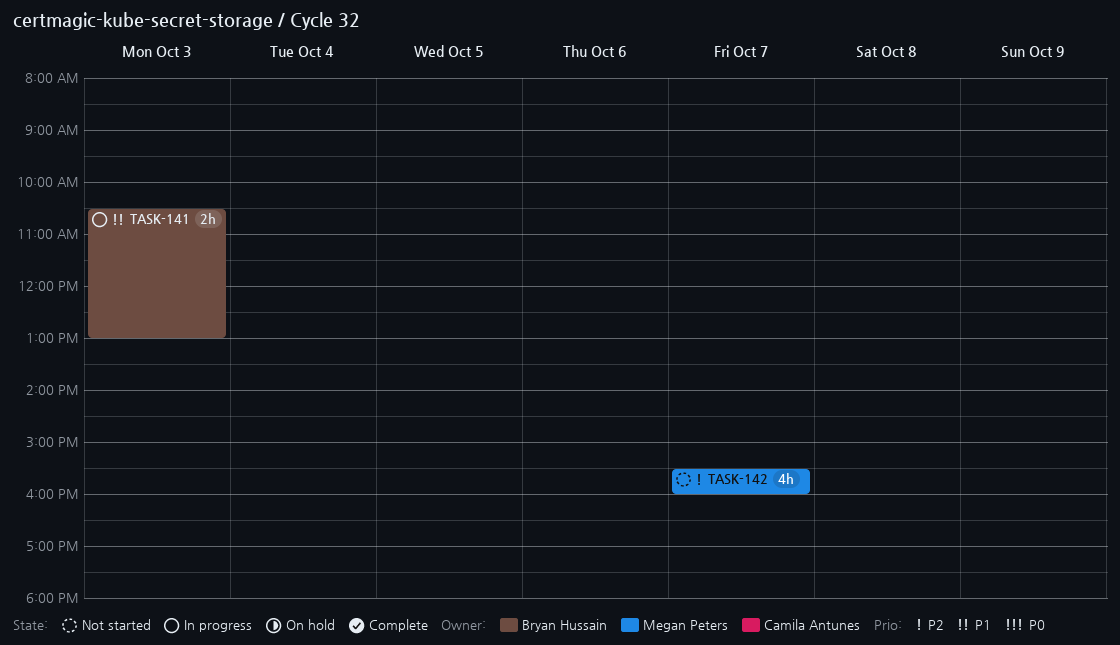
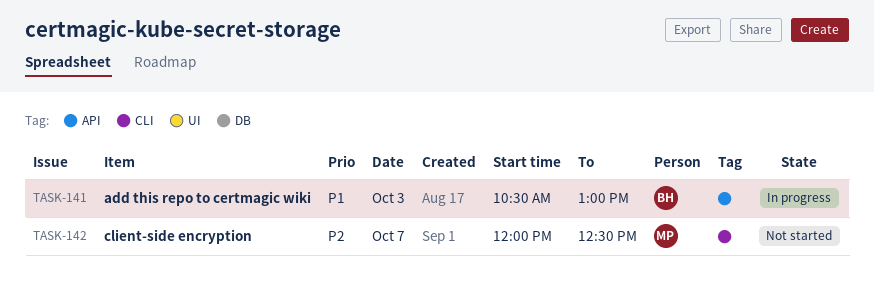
TASK-142, begins: 15:30 -> 12:00
TASK-142, ends: 16:00 -> 12:30

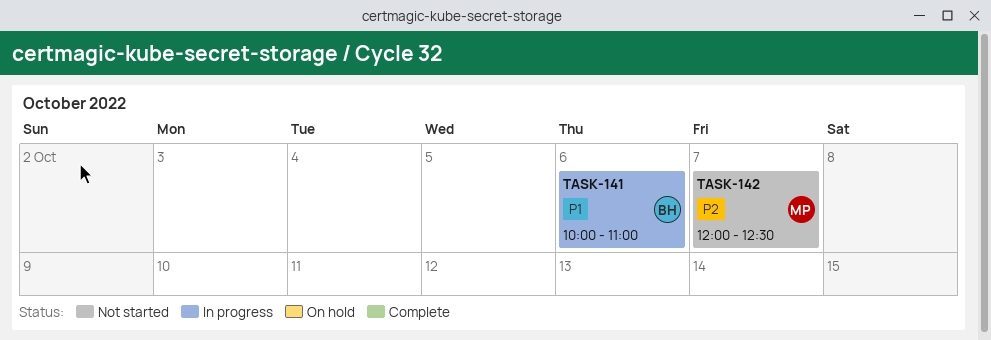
TASK-141, day: Oct 3 -> Oct 6
TASK-141, begins: 10:30 -> 10:00
TASK-141, ends: 13:00 -> 11:00

